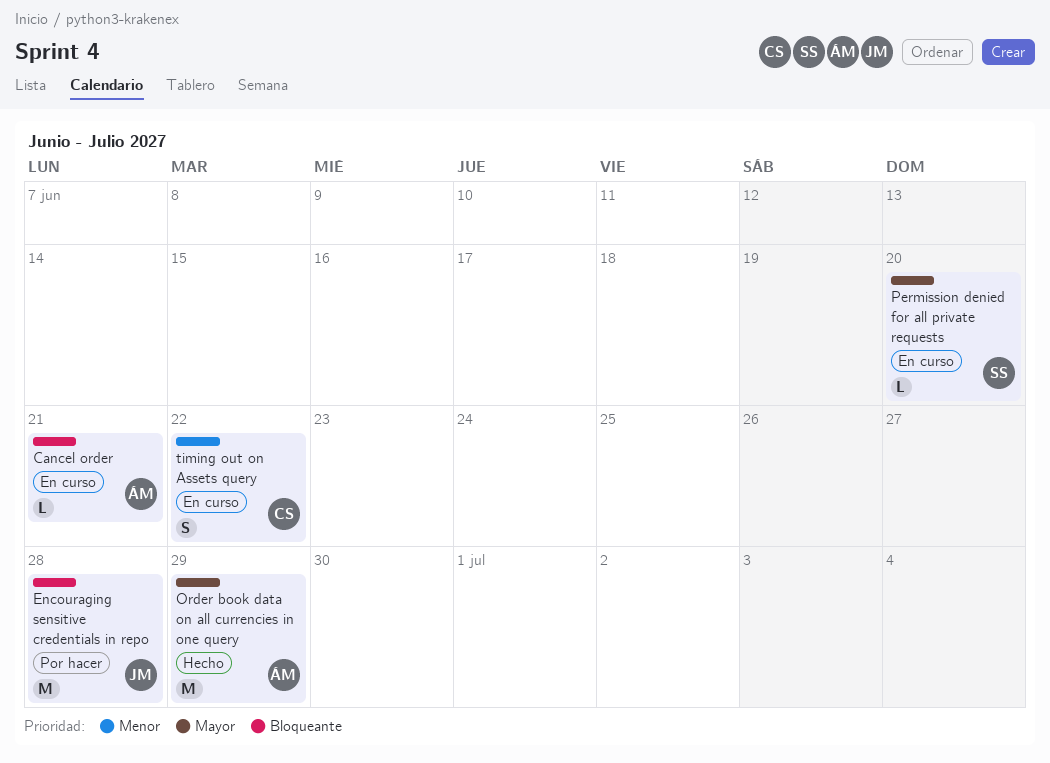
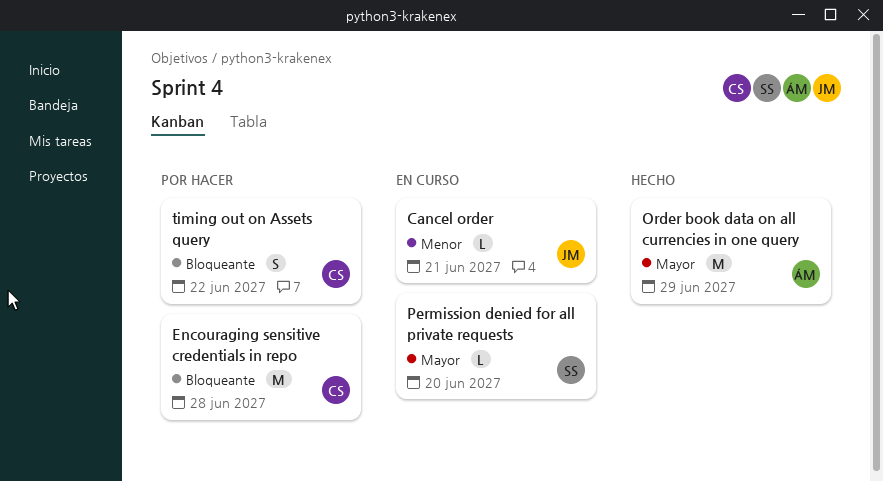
Cancel order, owner: ÁM -> JM
Cancel order, priority: Bloqueante -> Menor
Encouraging sensitive credentials in repo, owner: JM -> CS
timing out on Assets query, status: En curso -> Por hacer
timing out on Assets query, priority: Menor -> Bloqueante

